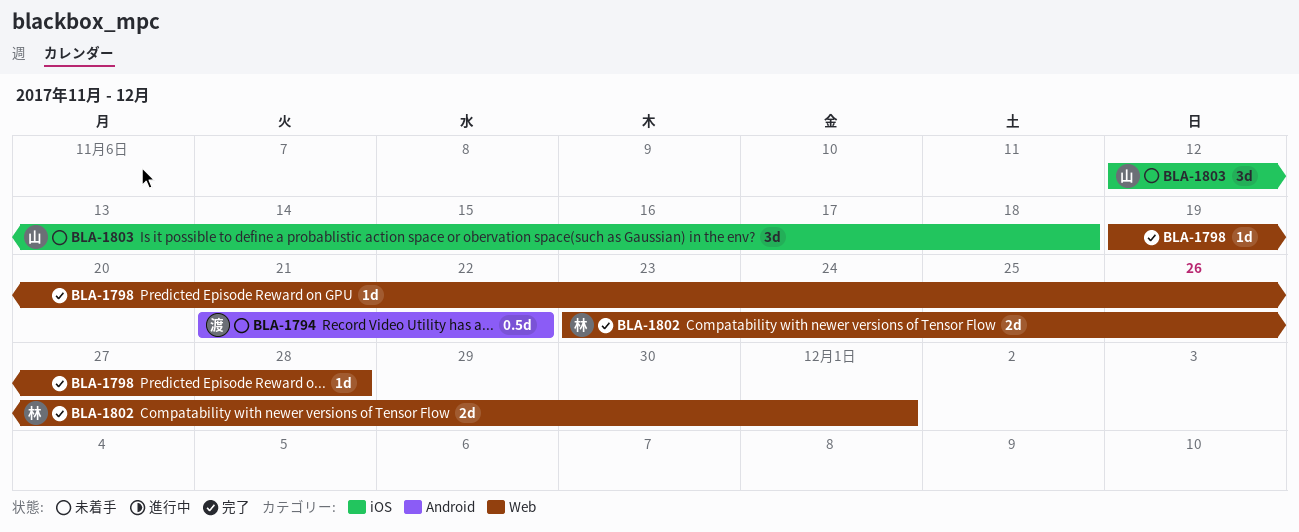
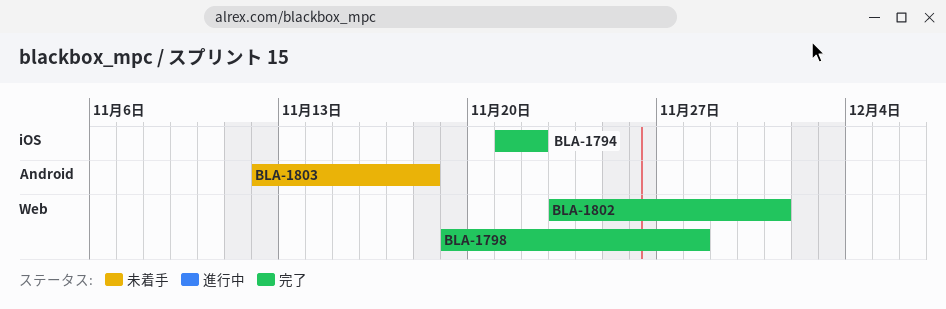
BLA-1794, status: 未着手 -> 完了
BLA-1794, label: Android -> iOS
BLA-1803, label: iOS -> Android

